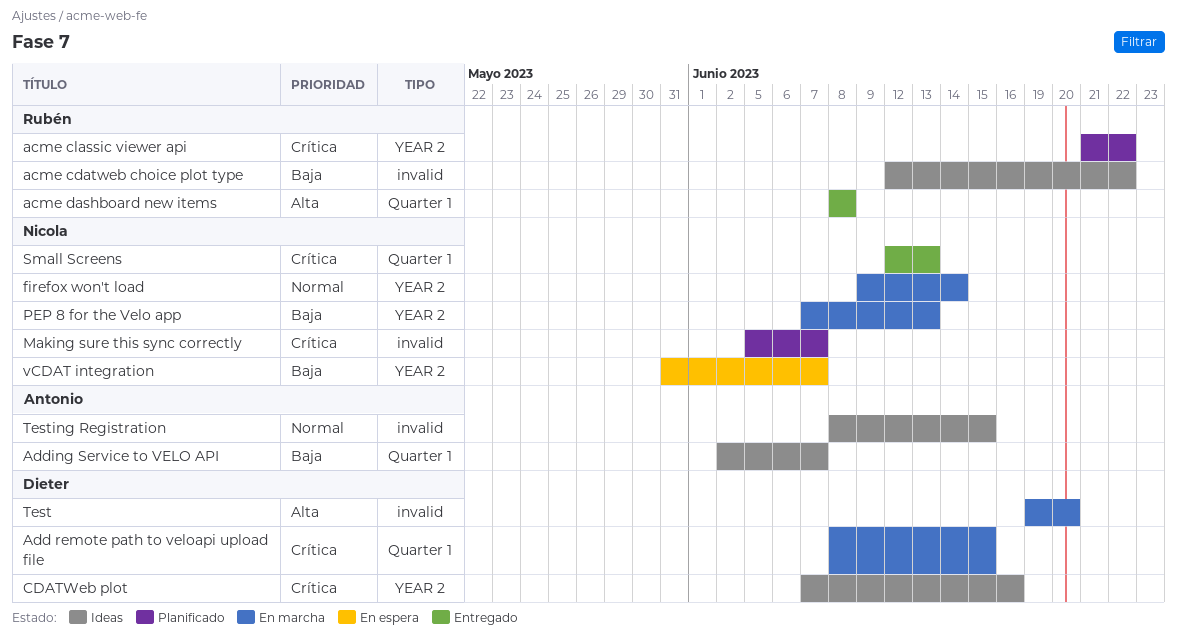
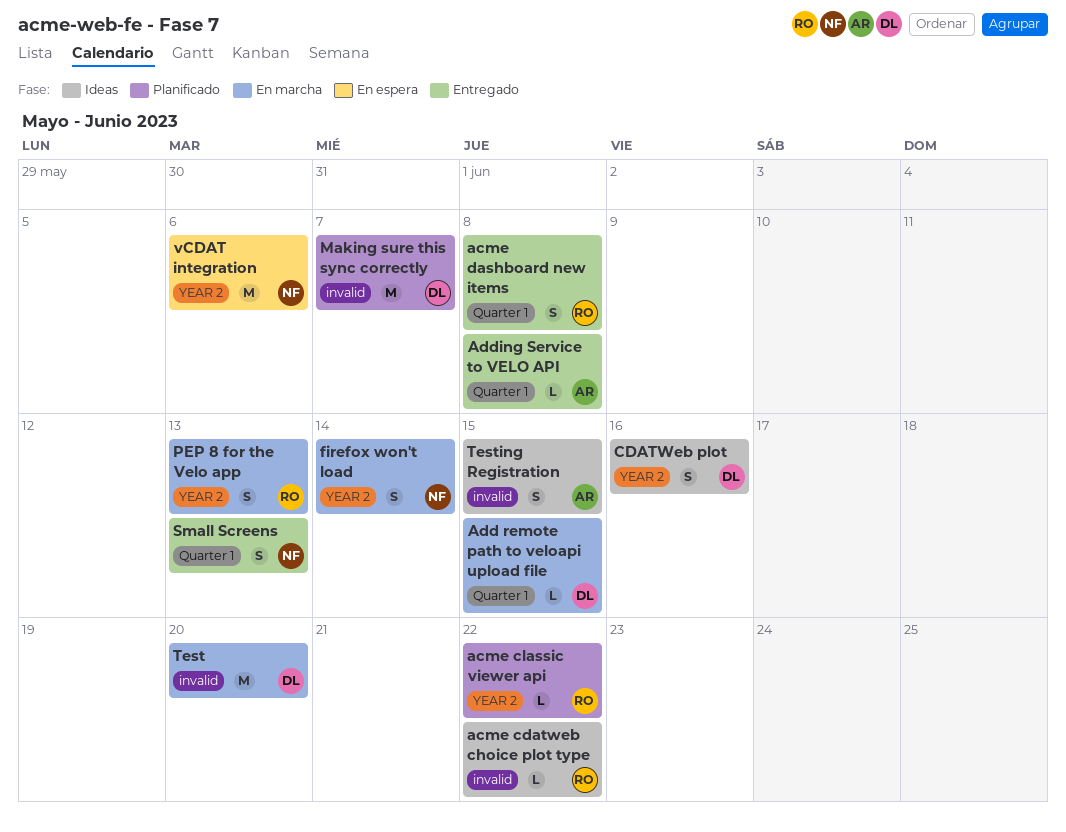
Adding Service to VELO API, status: Ideas -> Entregado
Adding Service to VELO API, due: Jun 7 -> Jun 8
Making sure this sync correctly, owner: Nicola -> Dieter
PEP 8 for the Velo app, owner: Nicola -> Rubén
vCDAT integration, due: Jun 7 -> Jun 6

